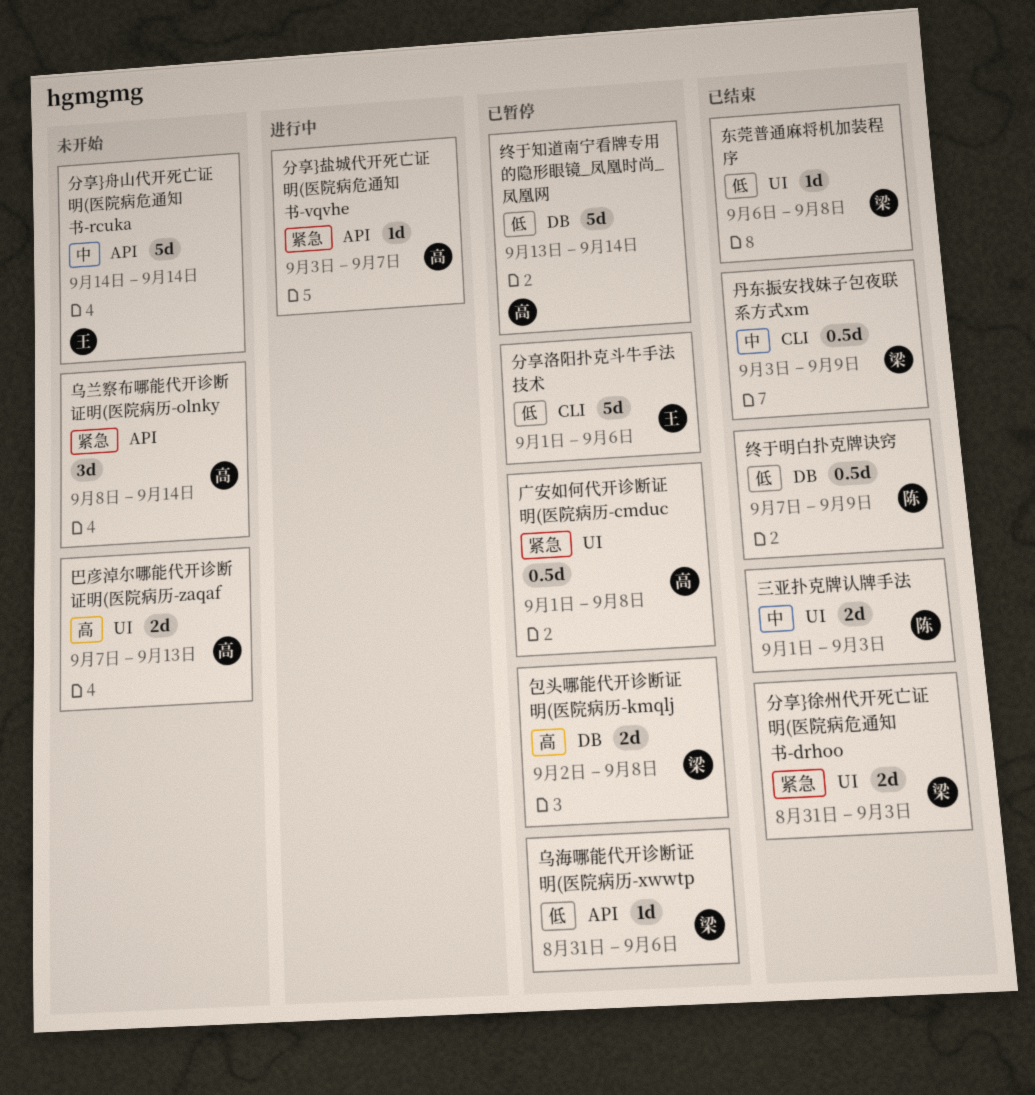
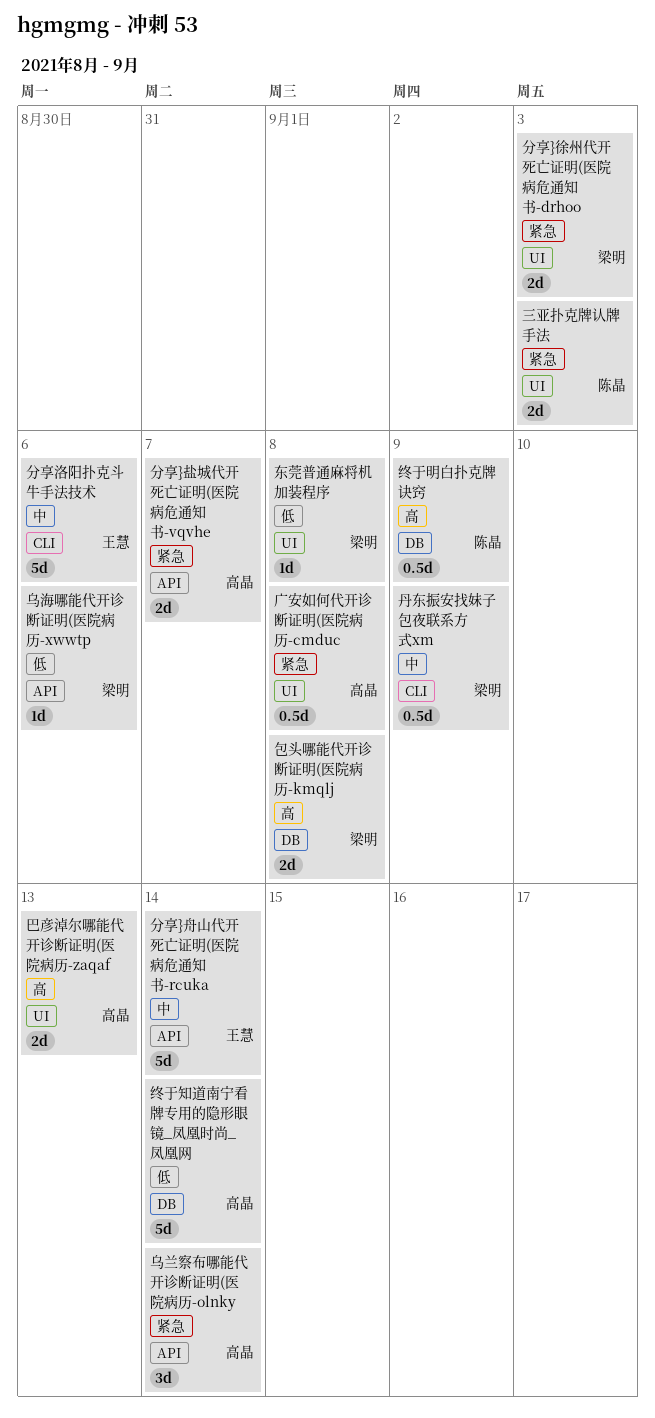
三亚扑克牌认牌手法, priority: 中 -> 紧急
分享}盐城代开死亡证明(医院病危通知书-vqvhe, estimate: 1d -> 2d
分享洛阳扑克斗牛手法技术, priority: 低 -> 中
终于明白扑克牌诀窍, priority: 低 -> 高

